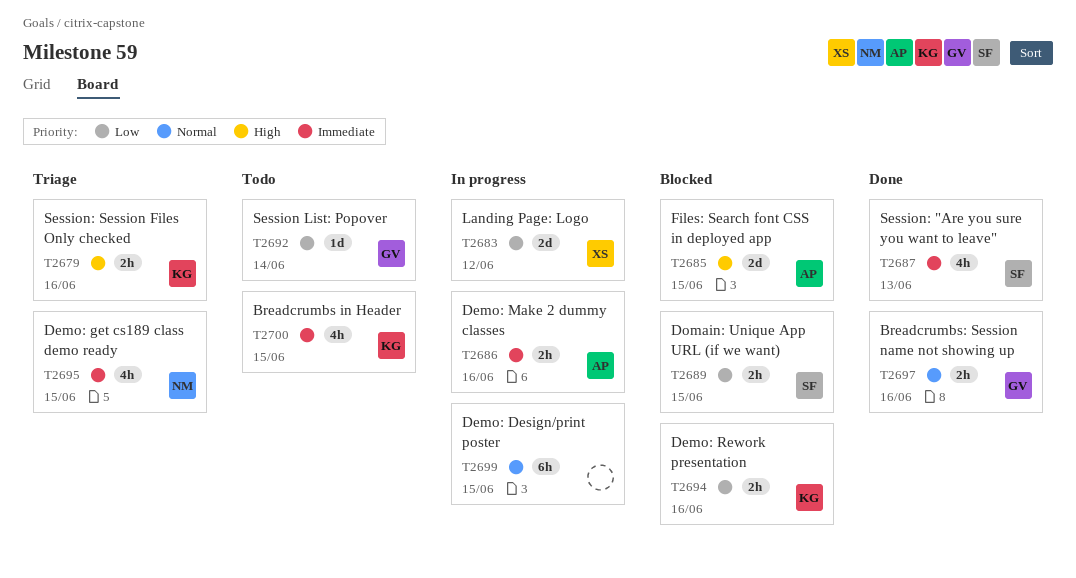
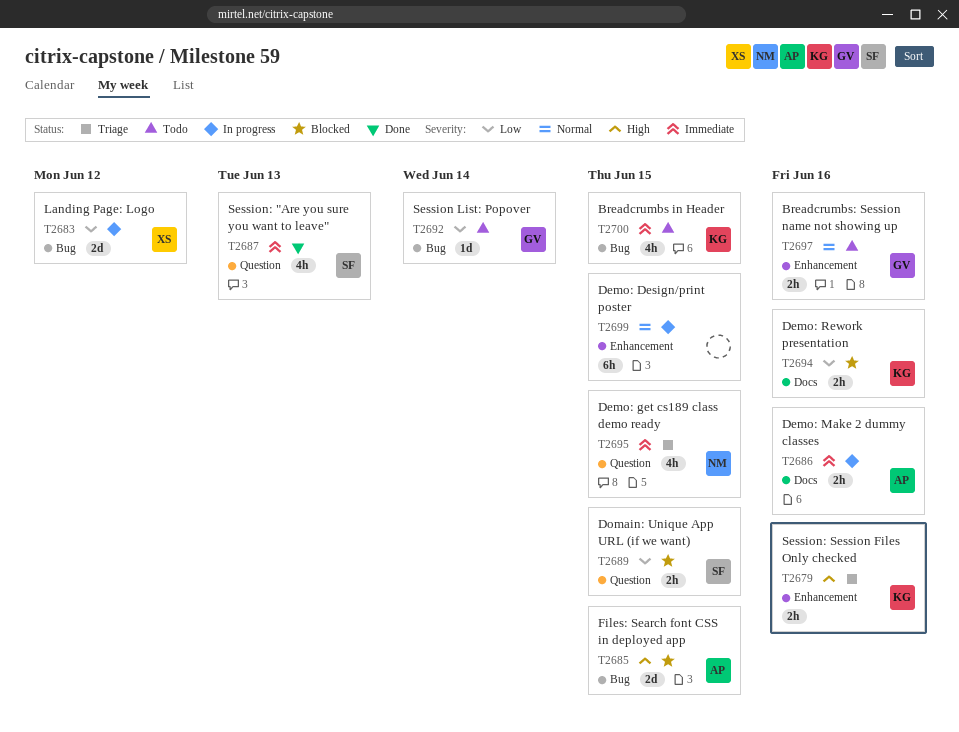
T2697, status: Done -> Todo

